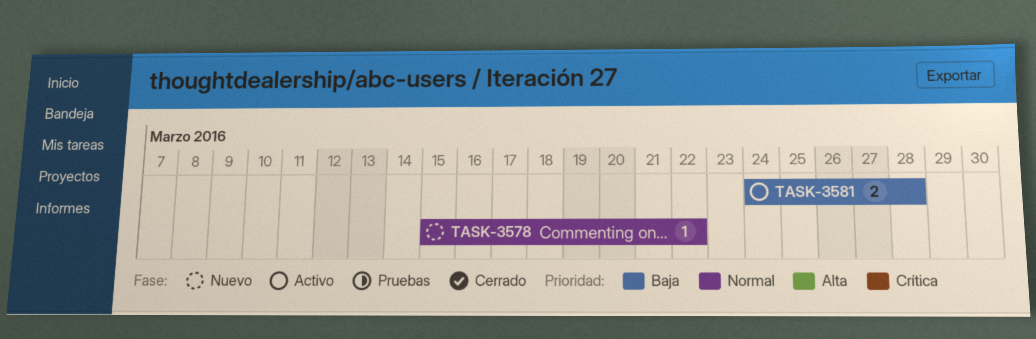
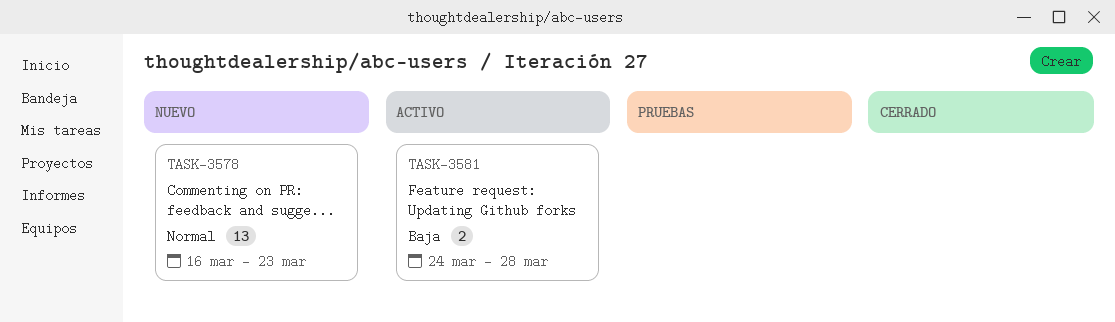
TASK-3578, estimate: 1 -> 13
TASK-3578, start: Mar 15 -> Mar 16
TASK-3578, due: Mar 22 -> Mar 23

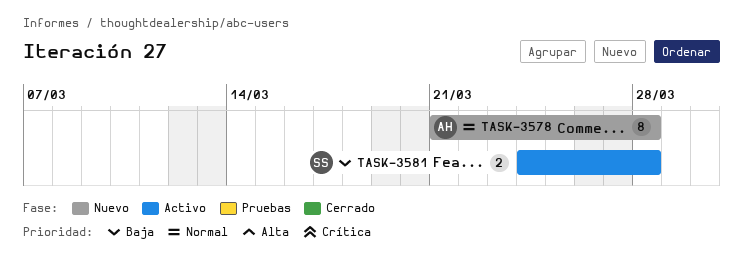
TASK-3578, estimate: 13 -> 8
TASK-3578, start: Mar 16 -> Mar 21
TASK-3578, due: Mar 23 -> Mar 28

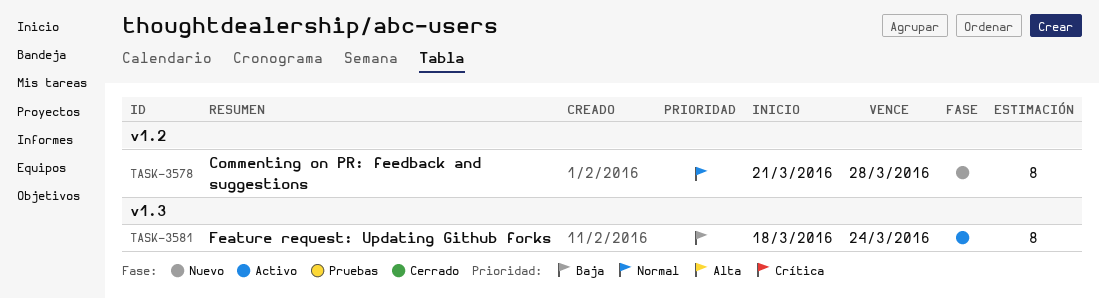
TASK-3581, estimate: 2 -> 8
TASK-3581, start: Mar 24 -> Mar 18
TASK-3581, due: Mar 28 -> Mar 24

